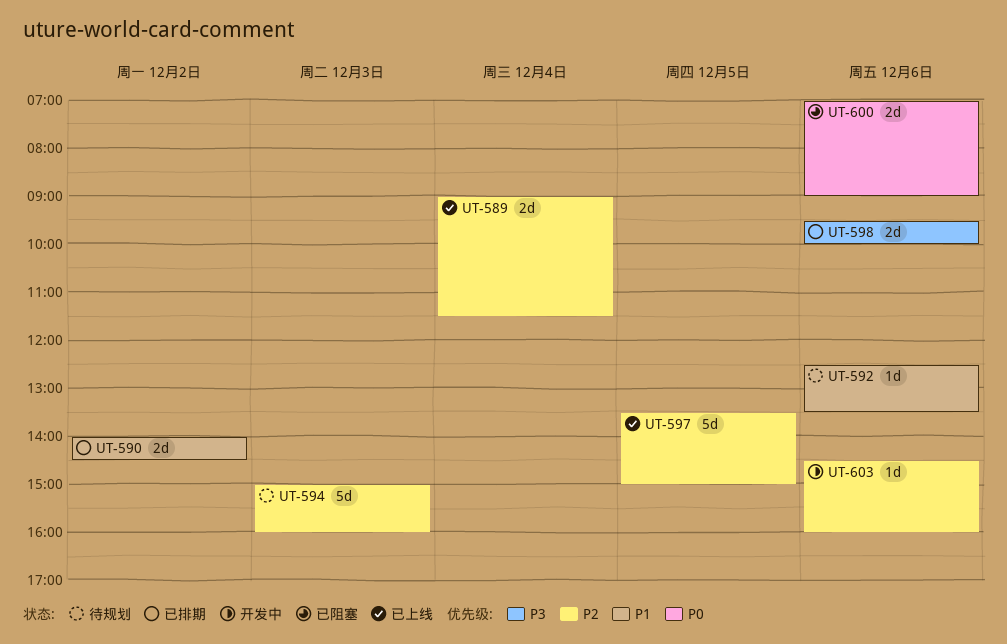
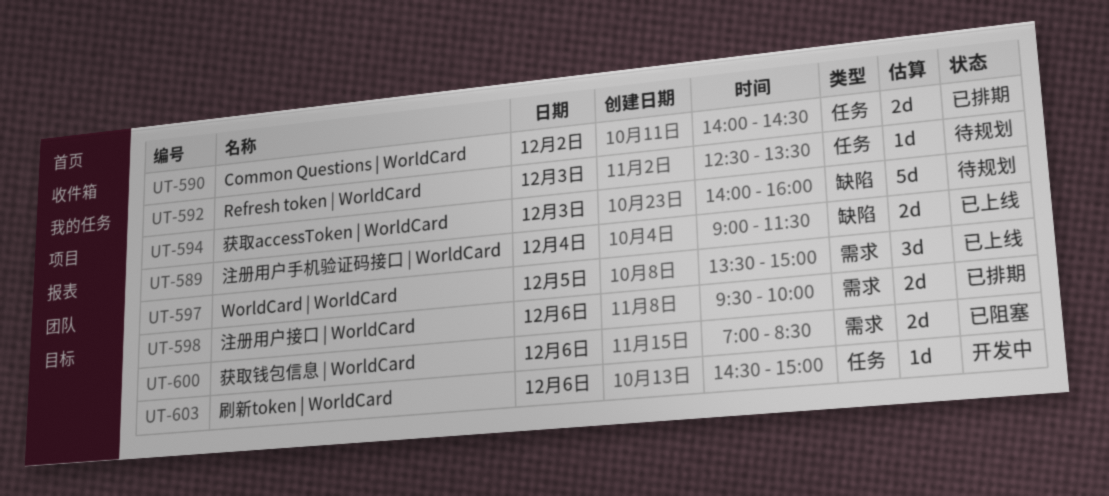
UT-592, day: Dec 6 -> Dec 3
UT-594, begins: 15:00 -> 14:00
UT-597, estimate: 5d -> 3d
UT-600, ends: 09:00 -> 08:30
UT-603, ends: 16:00 -> 15:00

